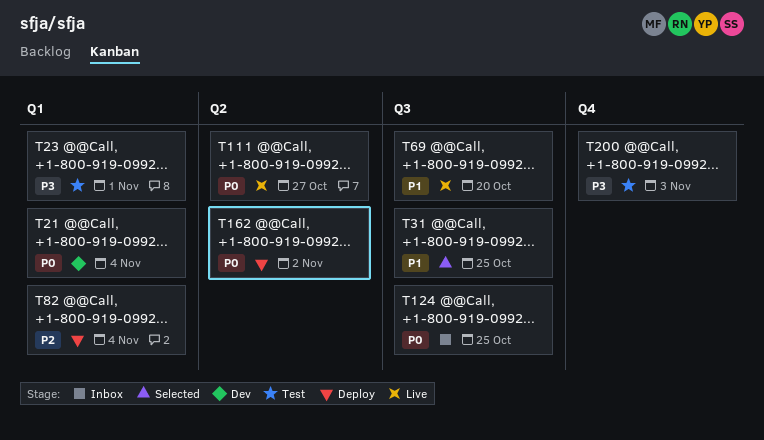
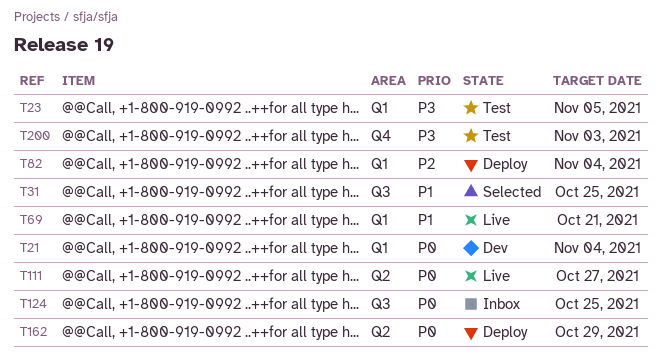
T23, due: Nov 1 -> Nov 5
T69, label: Q3 -> Q1
T69, due: Oct 20 -> Oct 21
T162, due: Nov 2 -> Oct 29

